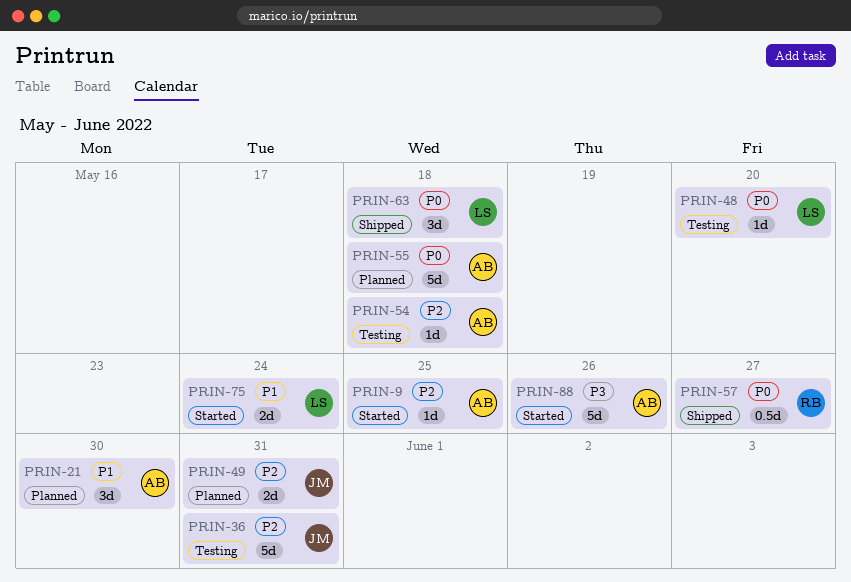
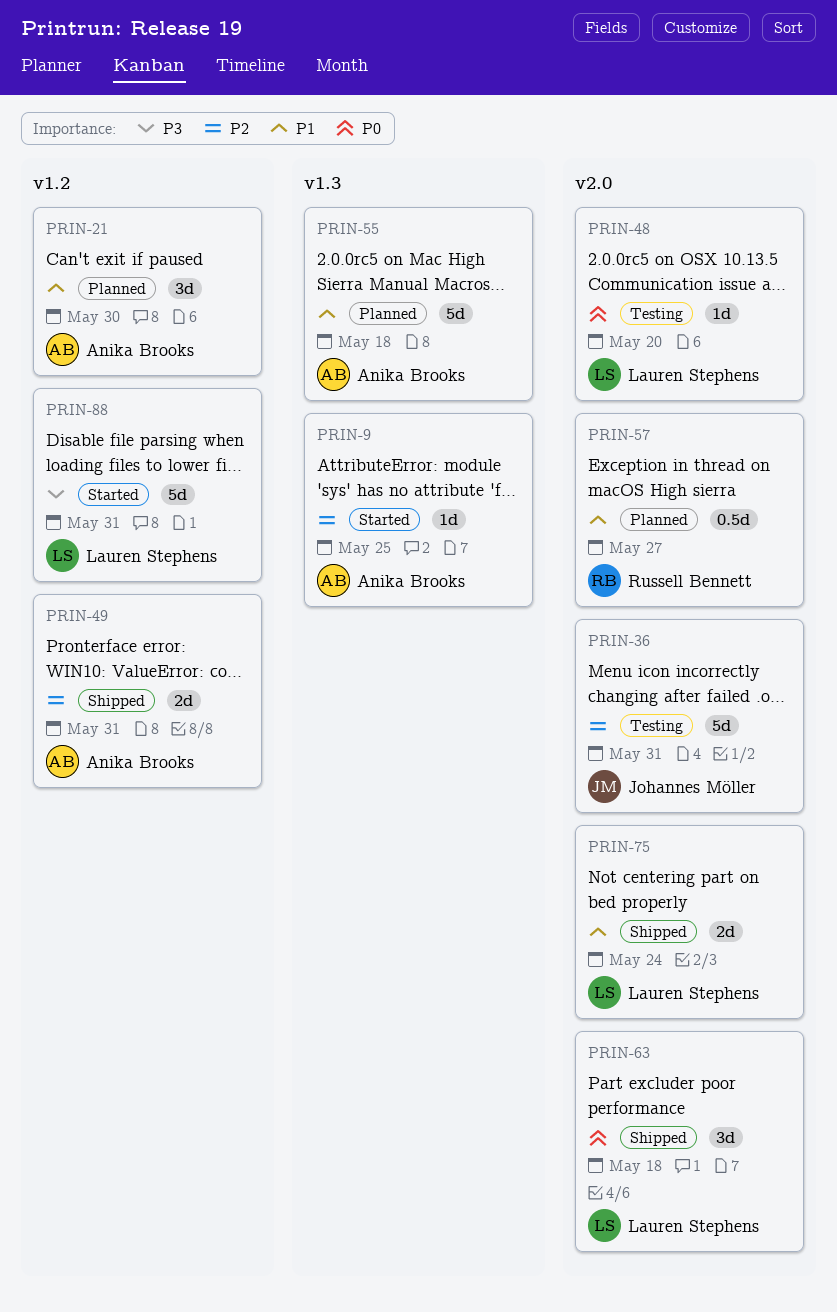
PRIN-49, status: Planned -> Shipped
PRIN-49, owner: Johannes Möller -> Anika Brooks
PRIN-54: present -> none
PRIN-55, priority: P0 -> P1
PRIN-57, status: Shipped -> Planned
PRIN-57, priority: P0 -> P1
PRIN-75, status: Started -> Shipped
PRIN-88, owner: Anika Brooks -> Lauren Stephens
PRIN-88, due: May 26 -> May 31

